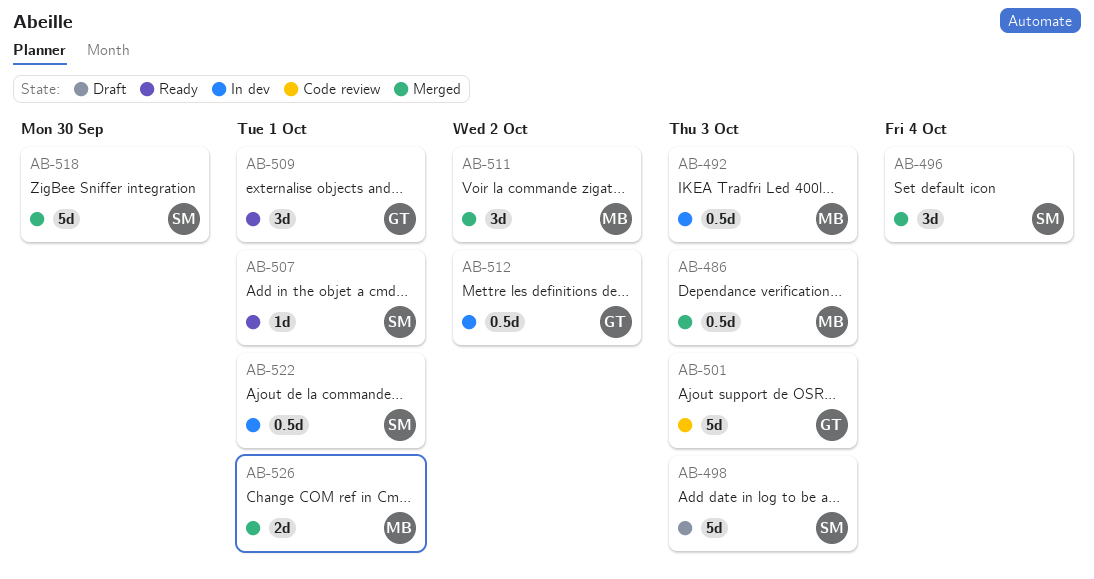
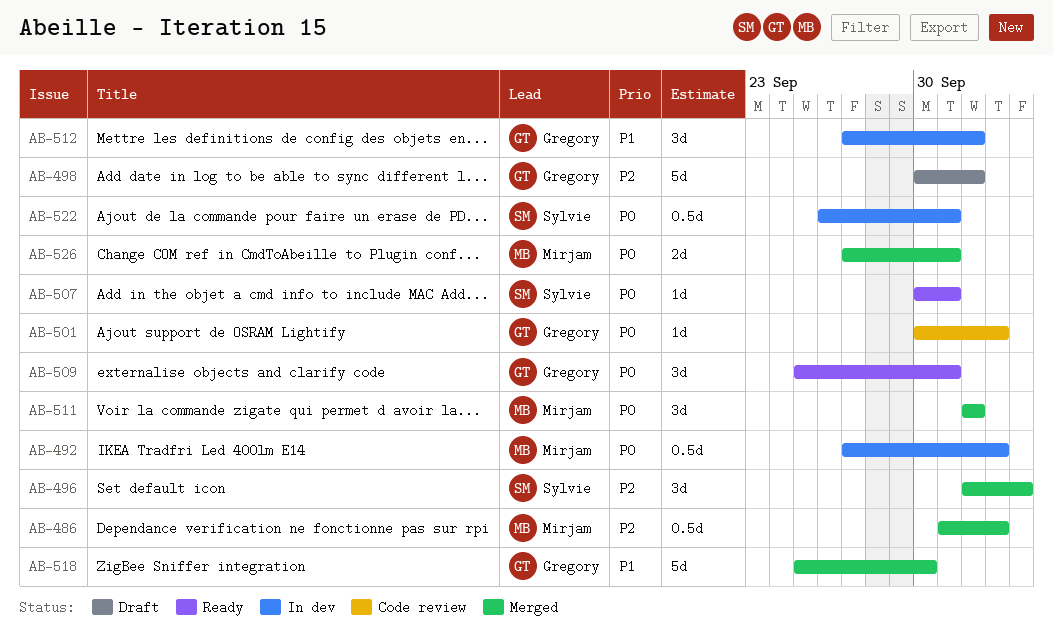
AB-498, owner: Sylvie -> Gregory
AB-498, due: Oct 3 -> Oct 2
AB-501, estimate: 5d -> 1d
AB-512, estimate: 0.5d -> 3d
AB-518, owner: Sylvie -> Gregory

